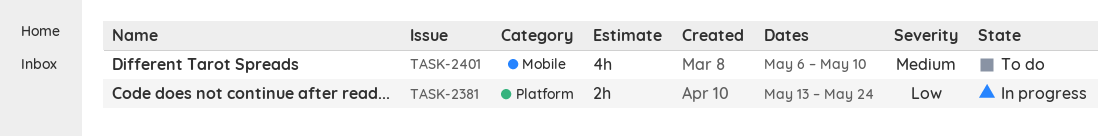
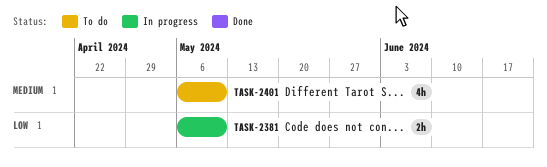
TASK-2381, start: May 13 -> May 6
TASK-2381, due: May 24 -> May 10

